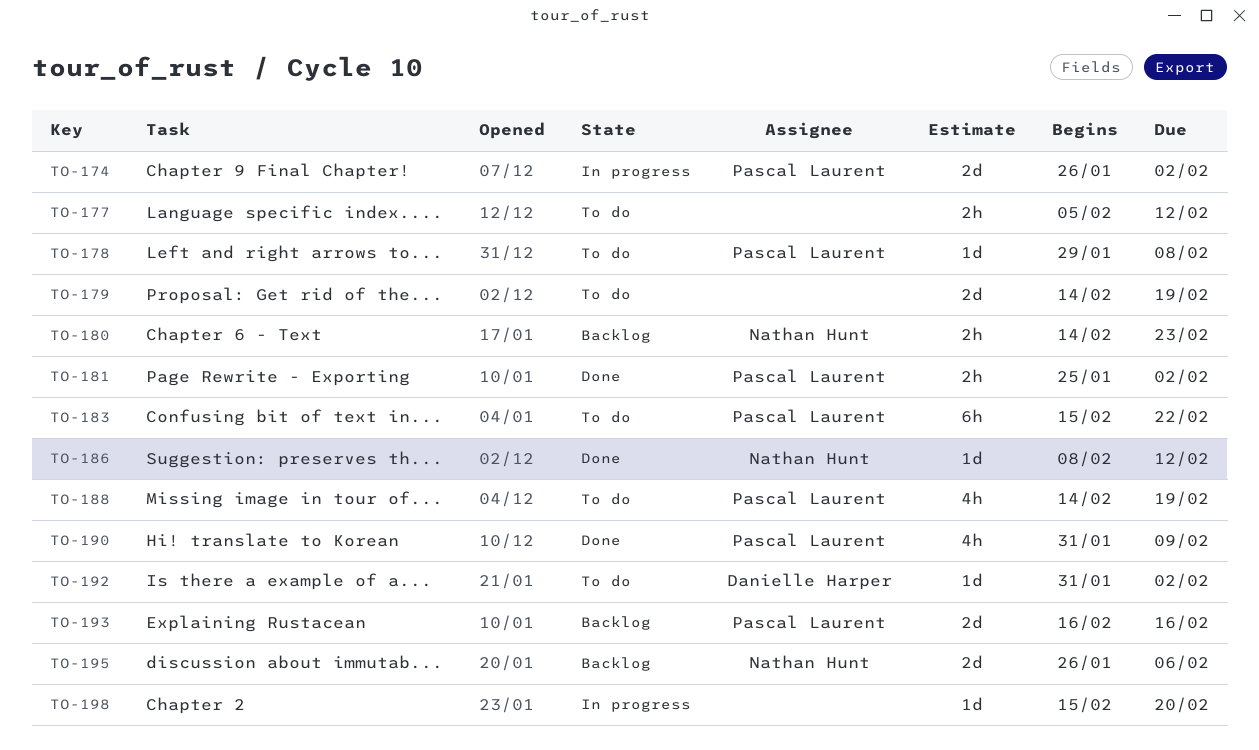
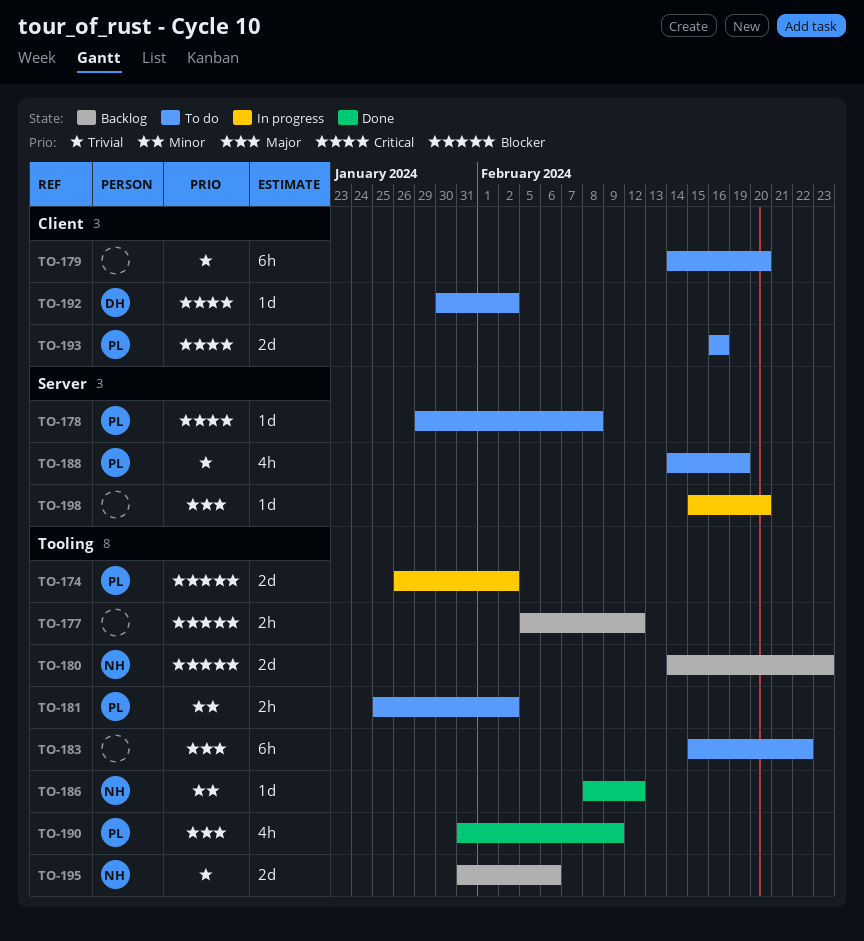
TO-177, status: To do -> Backlog
TO-179, estimate: 2d -> 6h
TO-179, due: Feb 19 -> Feb 20
TO-180, estimate: 2h -> 2d
TO-181, status: Done -> To do
TO-183, owner: Pascal Laurent -> none
TO-192, start: Jan 31 -> Jan 30
TO-193, status: Backlog -> To do
TO-195, start: Jan 26 -> Jan 31

